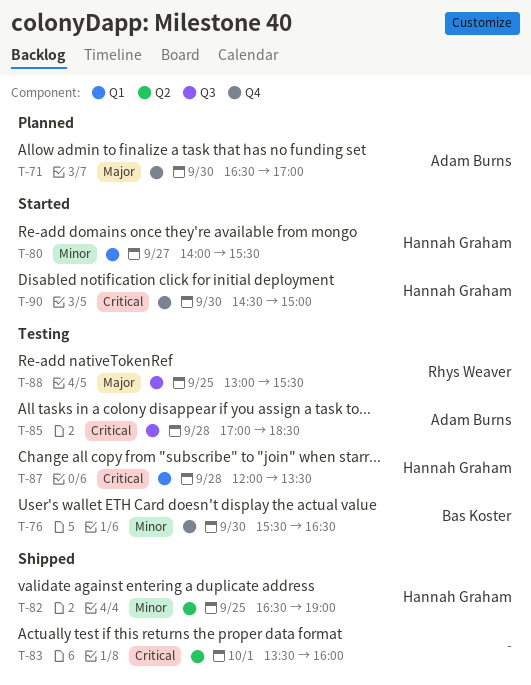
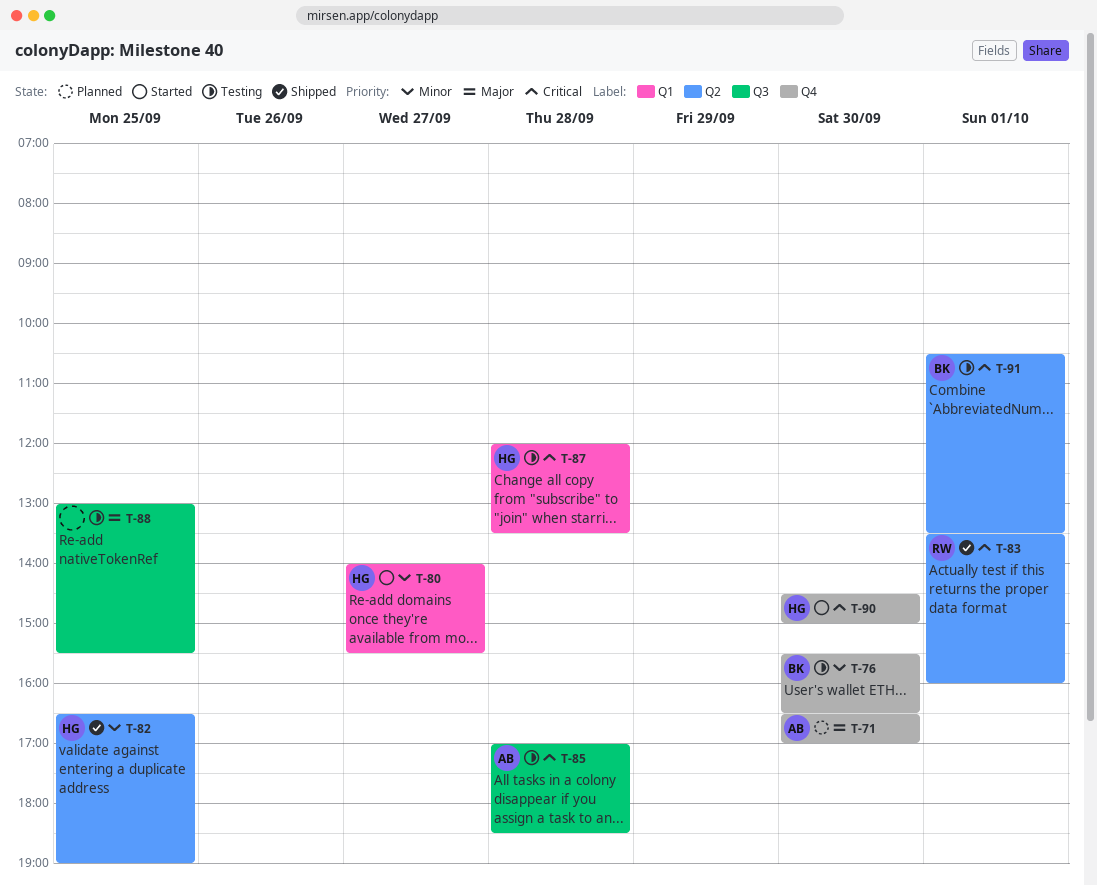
T-83, owner: none -> Rhys Weaver
T-88, owner: Rhys Weaver -> none
T-91: none -> present

